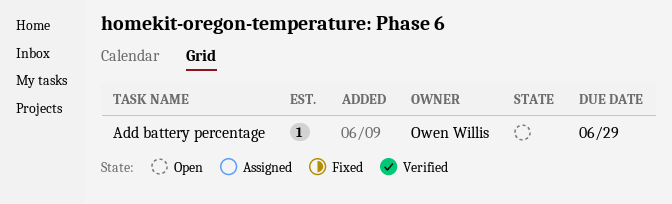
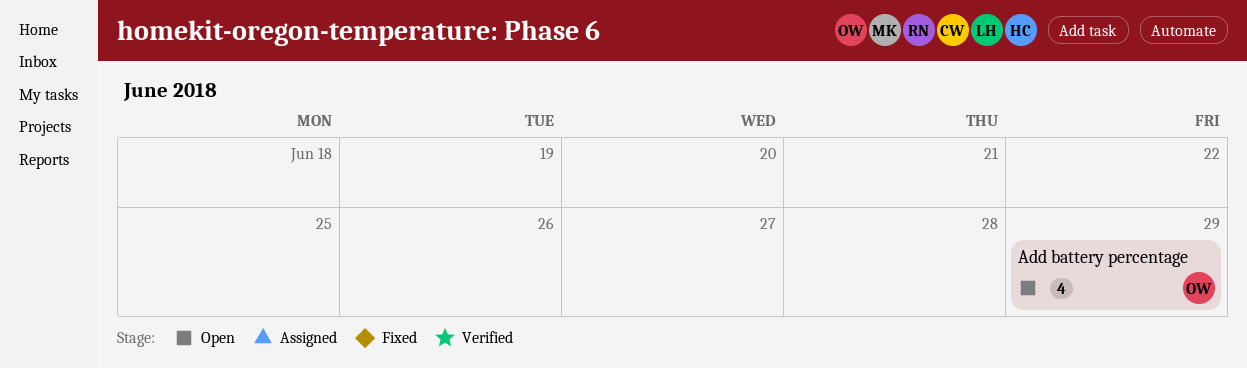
Add battery percentage, estimate: 1 -> 4

